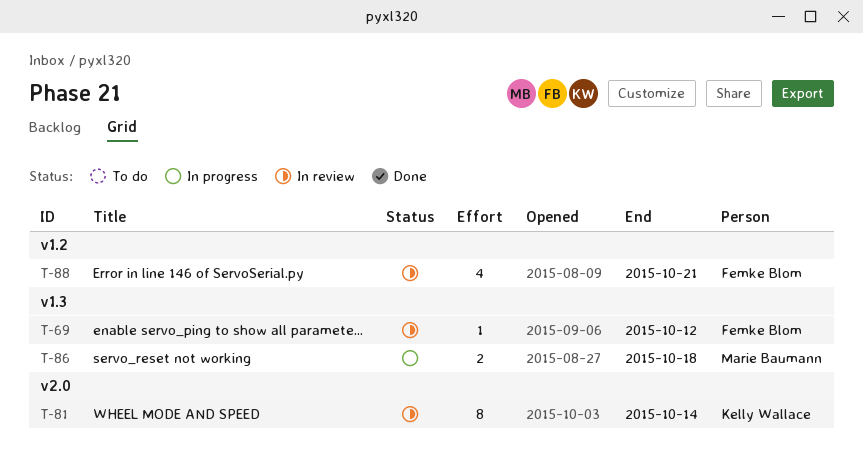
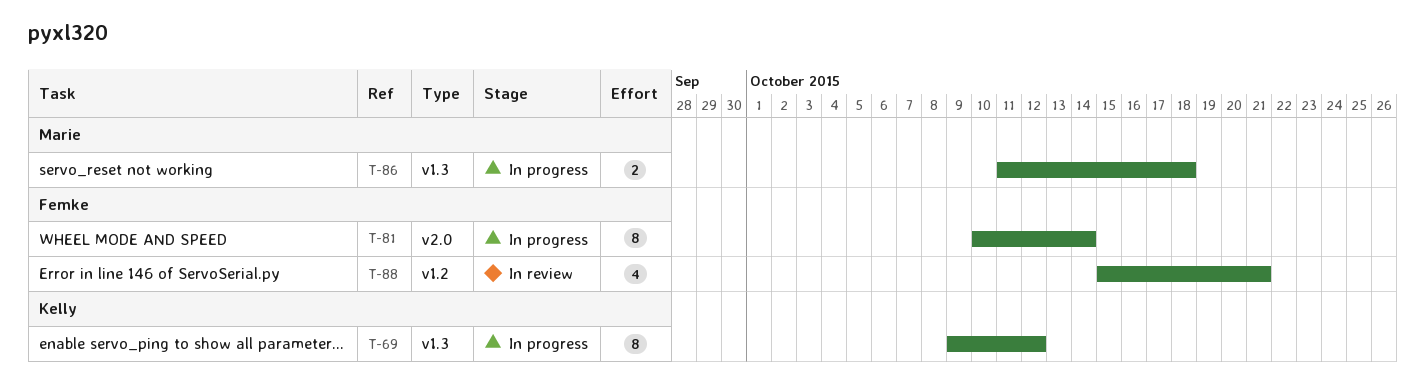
T-69, status: In review -> In progress
T-69, owner: Femke Blom -> Kelly Wallace
T-69, estimate: 1 -> 8
T-81, status: In review -> In progress
T-81, owner: Kelly Wallace -> Femke Blom

